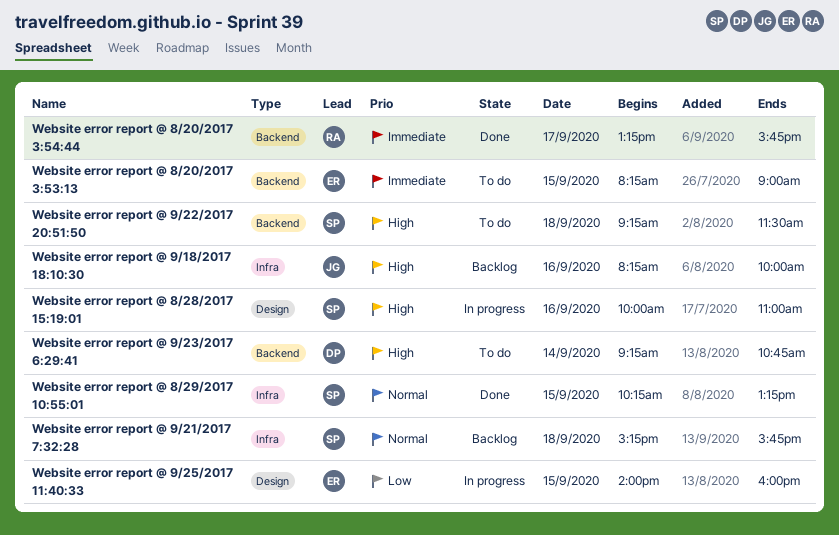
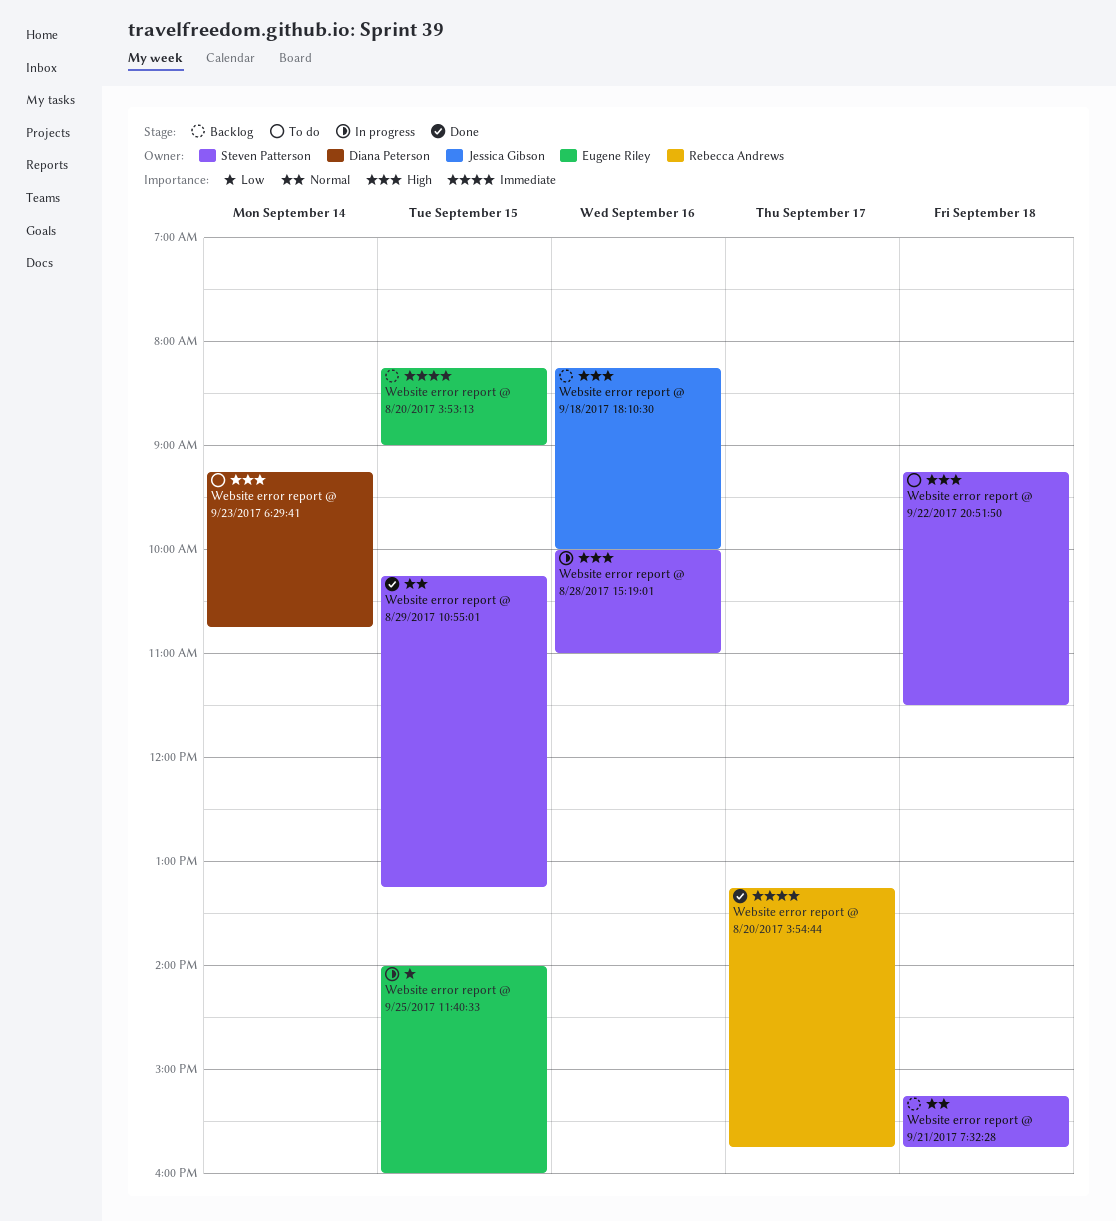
Website error report @ 8/20/2017 3:53:13, status: To do -> Backlog

